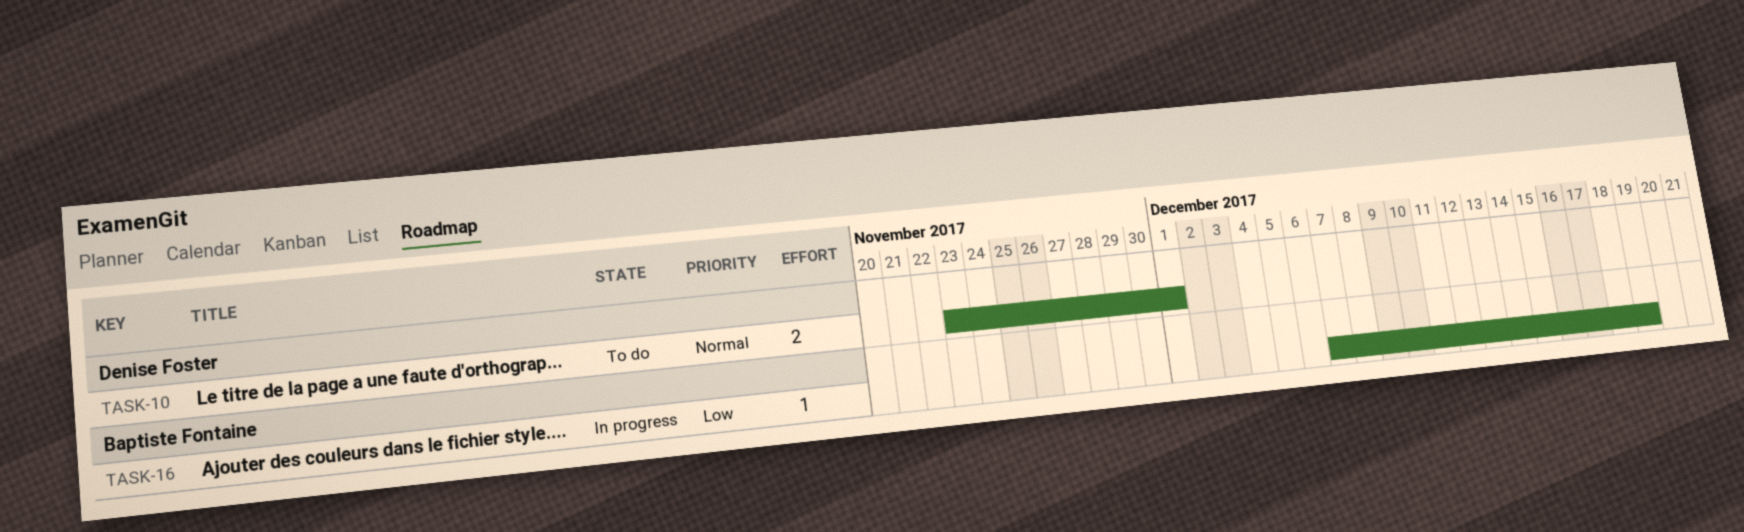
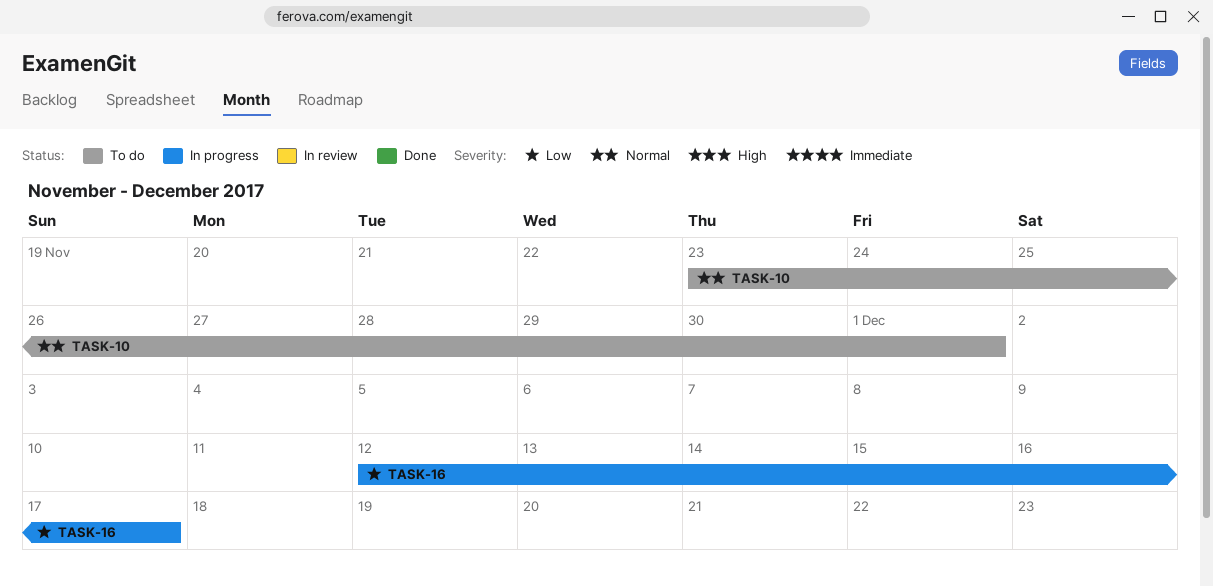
TASK-16, start: Dec 7 -> Dec 12
TASK-16, due: Dec 19 -> Dec 17

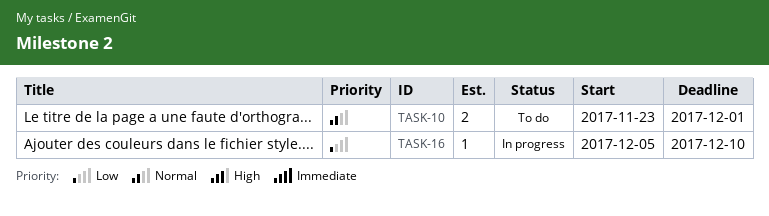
TASK-16, start: Dec 12 -> Dec 5
TASK-16, due: Dec 17 -> Dec 10

